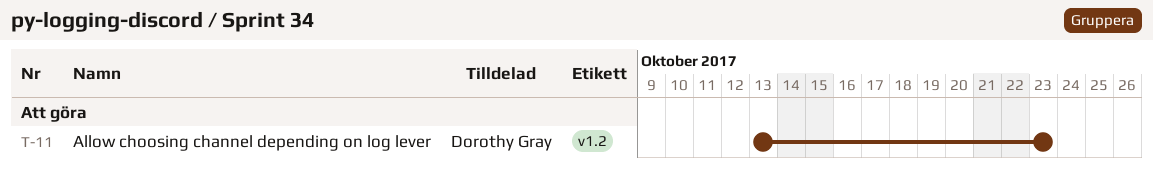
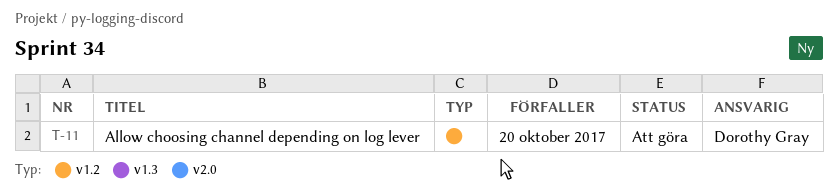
T-11, due: Oct 23 -> Oct 20

